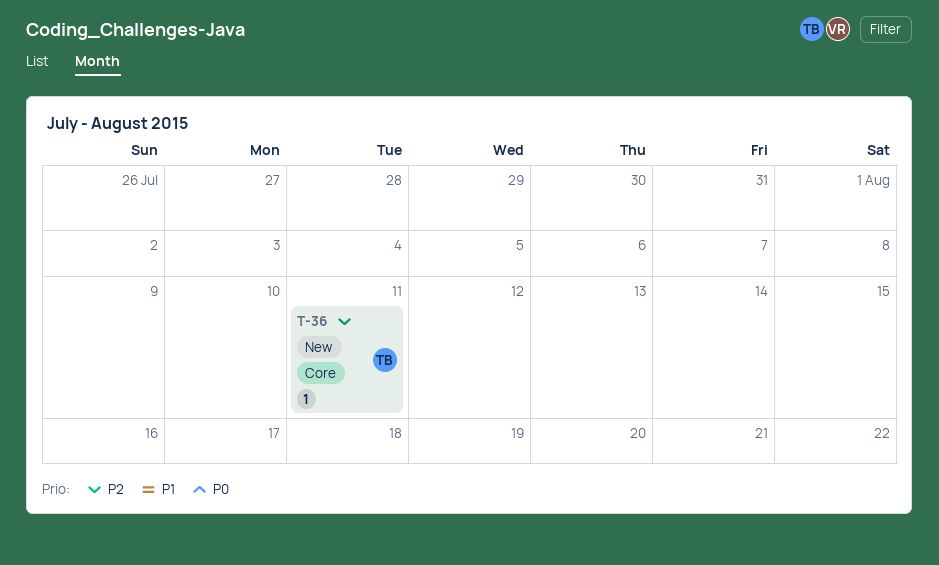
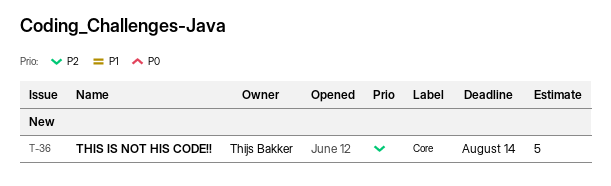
T-36, estimate: 1 -> 5
T-36, due: Aug 11 -> Aug 14

